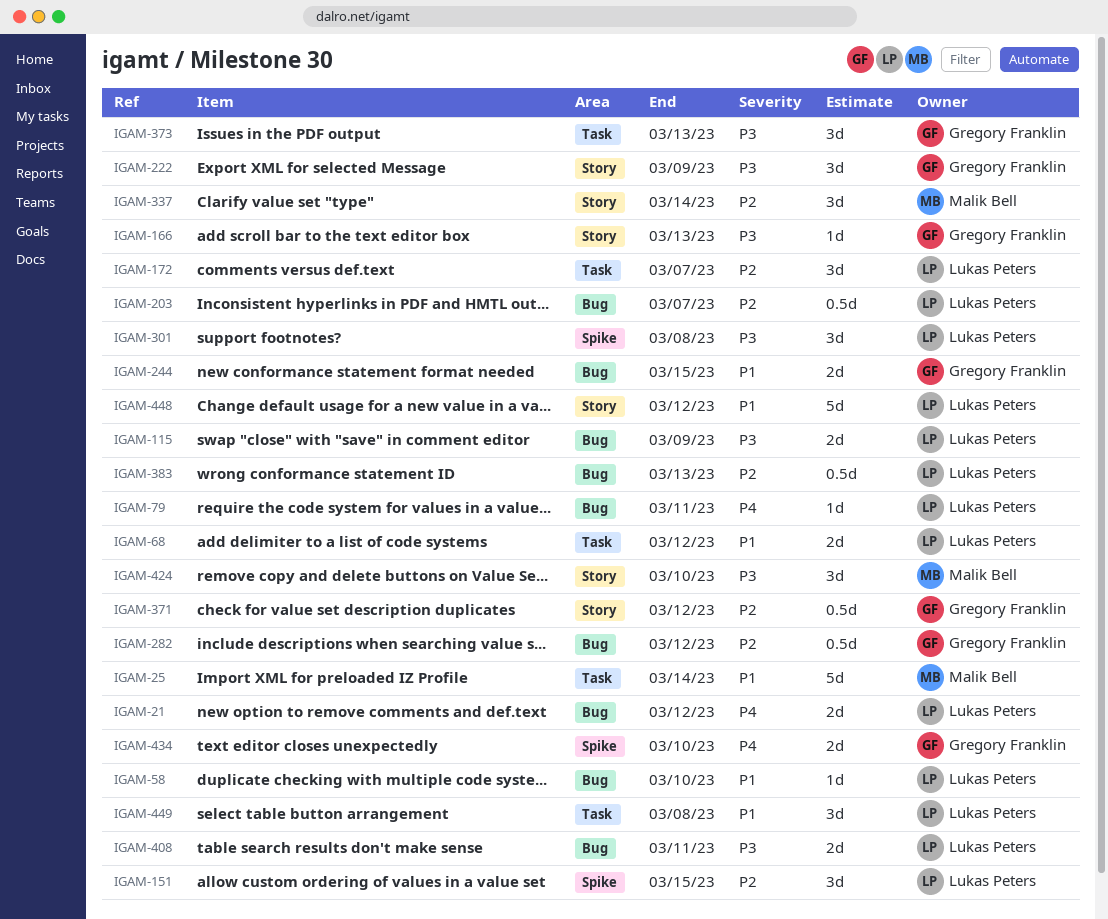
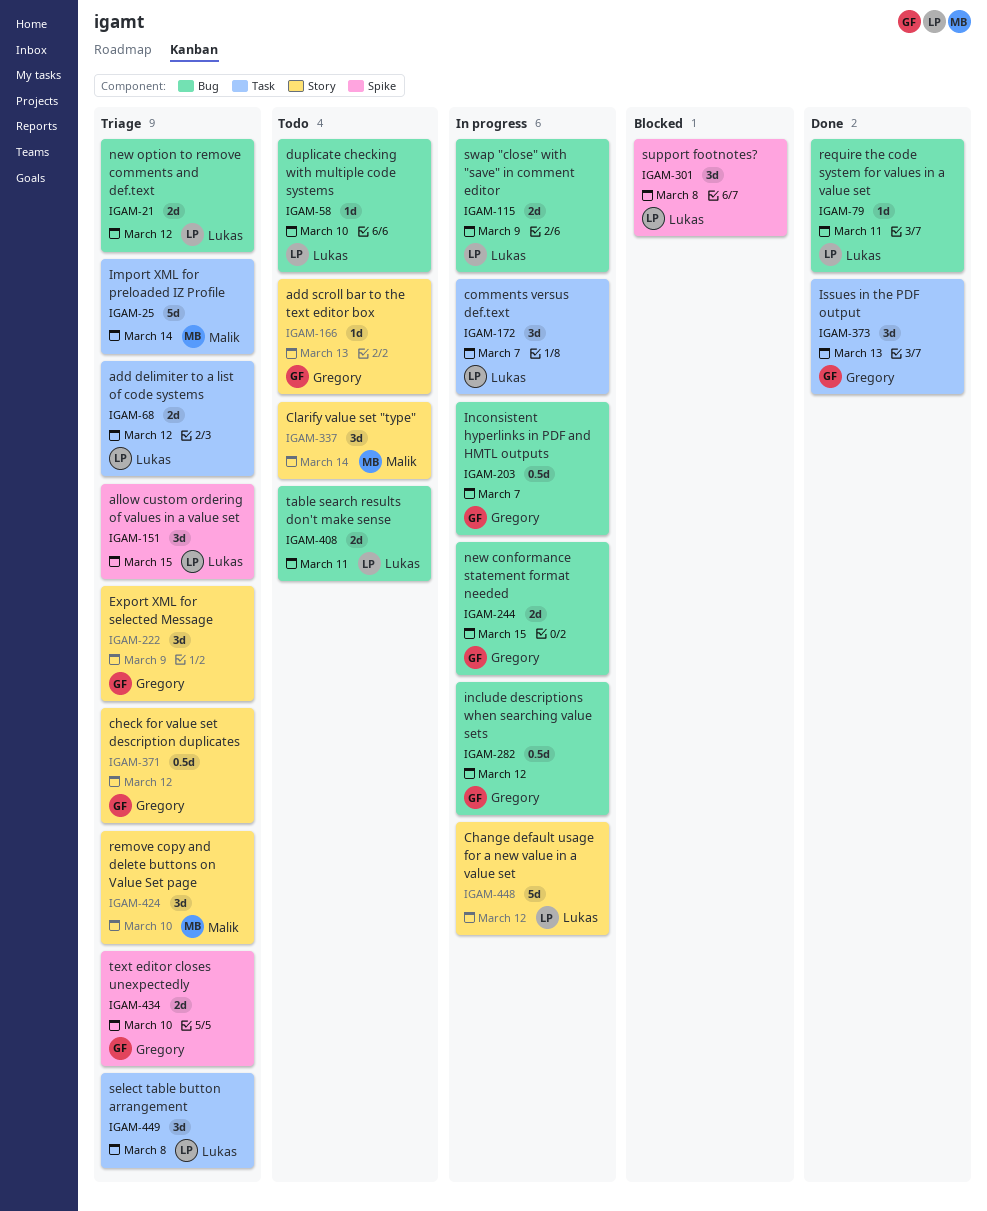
IGAM-203, owner: Lukas Peters -> Gregory Franklin
IGAM-383: present -> none

